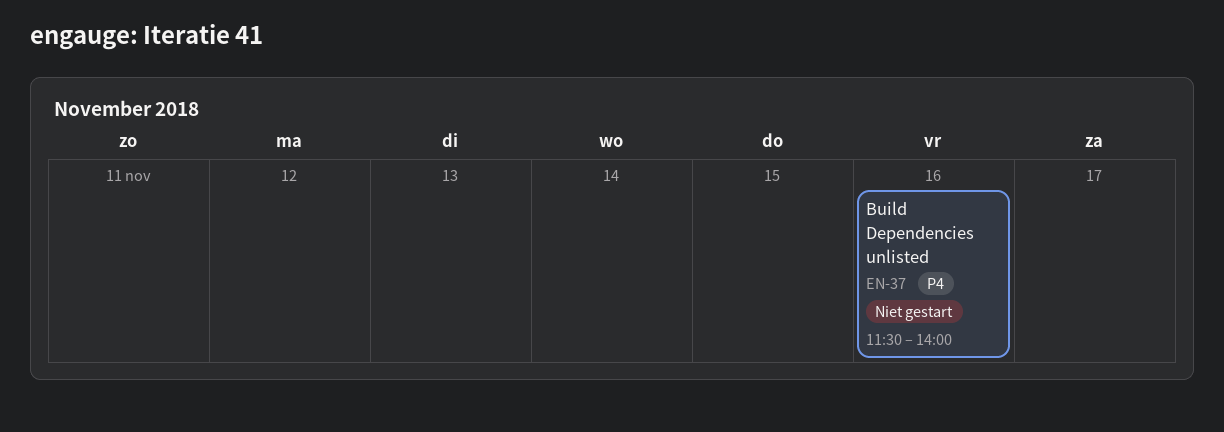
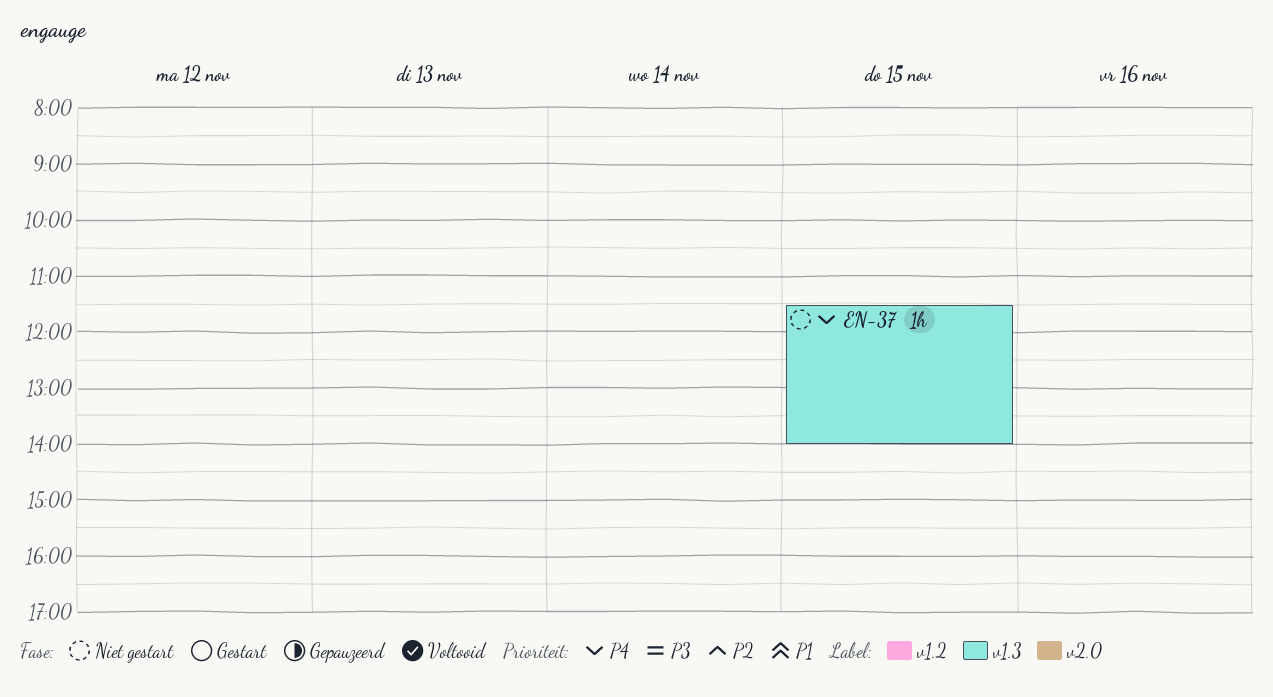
EN-37, day: Nov 16 -> Nov 15

